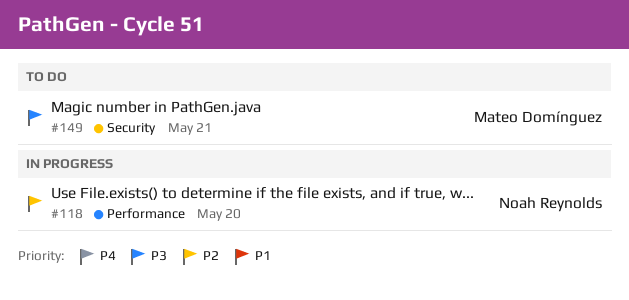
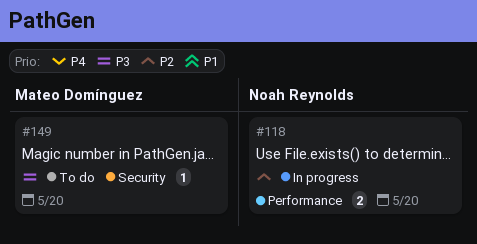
#149, due: May 21 -> May 20

